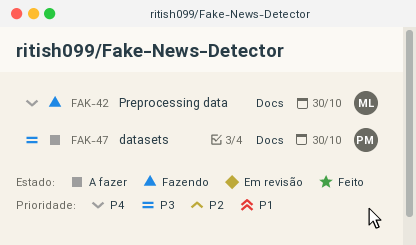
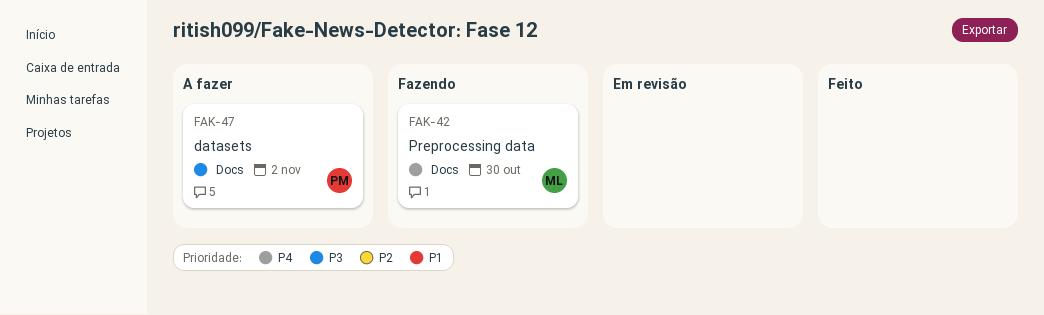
FAK-47, due: Oct 30 -> Nov 2

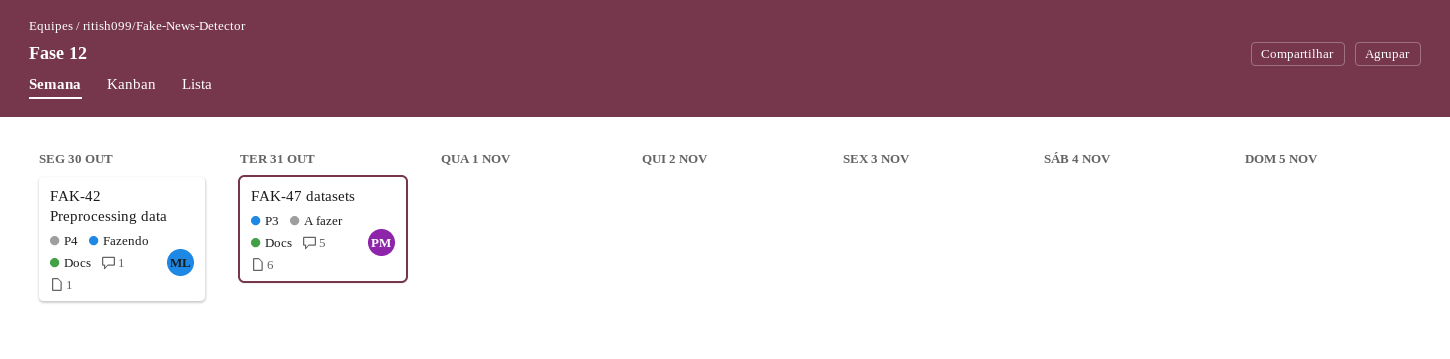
FAK-47, due: Nov 2 -> Oct 31

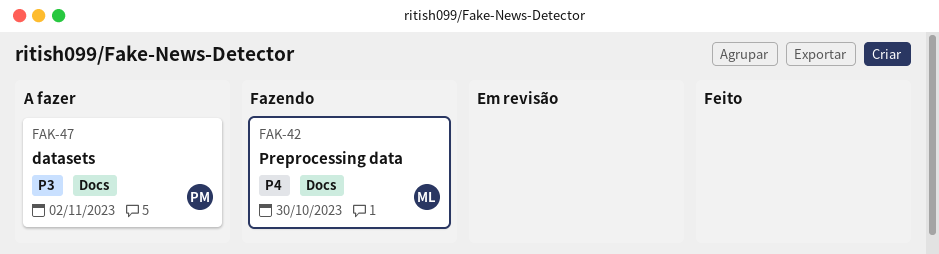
FAK-47, due: Oct 31 -> Nov 2

